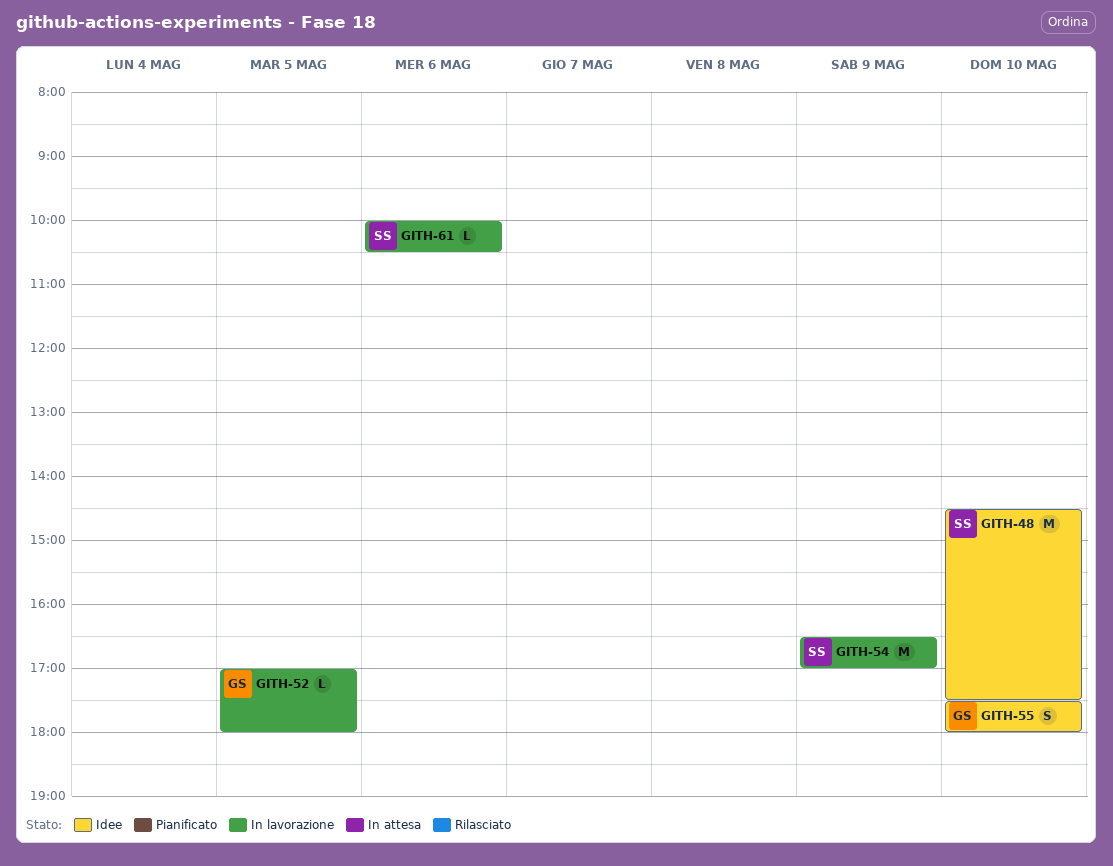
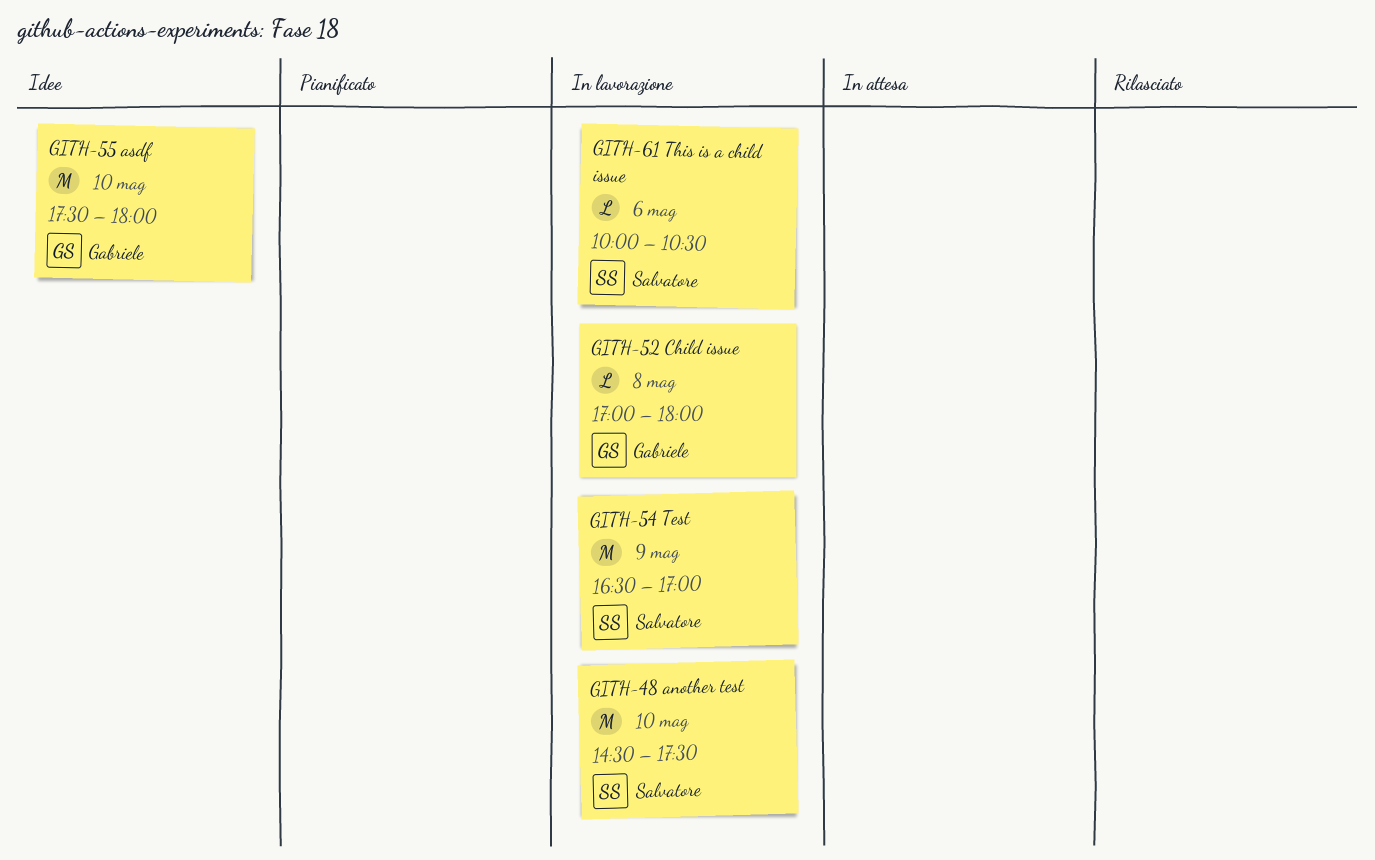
GITH-48, status: Idee -> In lavorazione
GITH-52, day: May 5 -> May 8
GITH-55, estimate: S -> M

